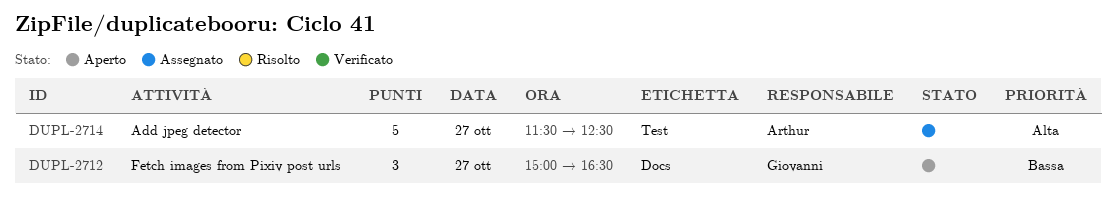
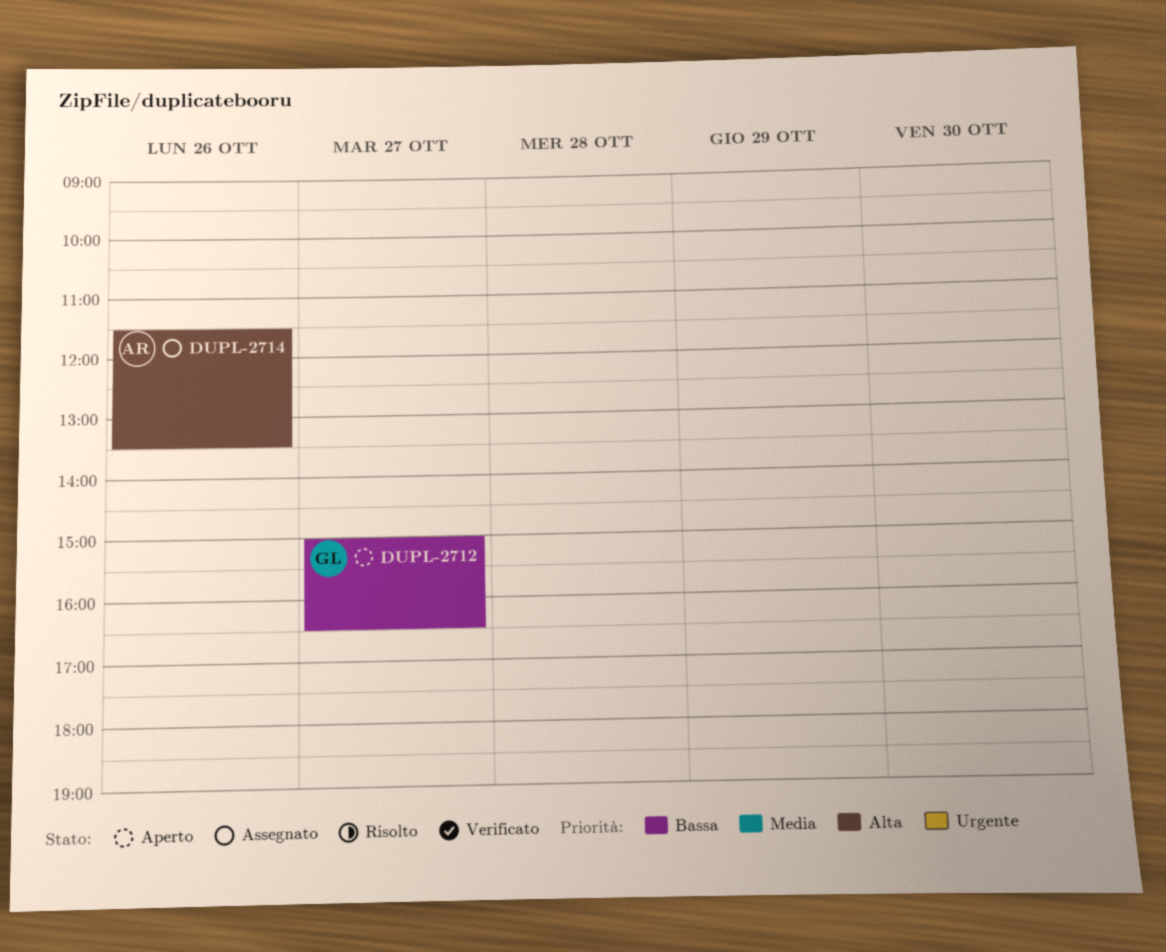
DUPL-2714, day: Oct 27 -> Oct 26
DUPL-2714, ends: 12:30 -> 13:30

